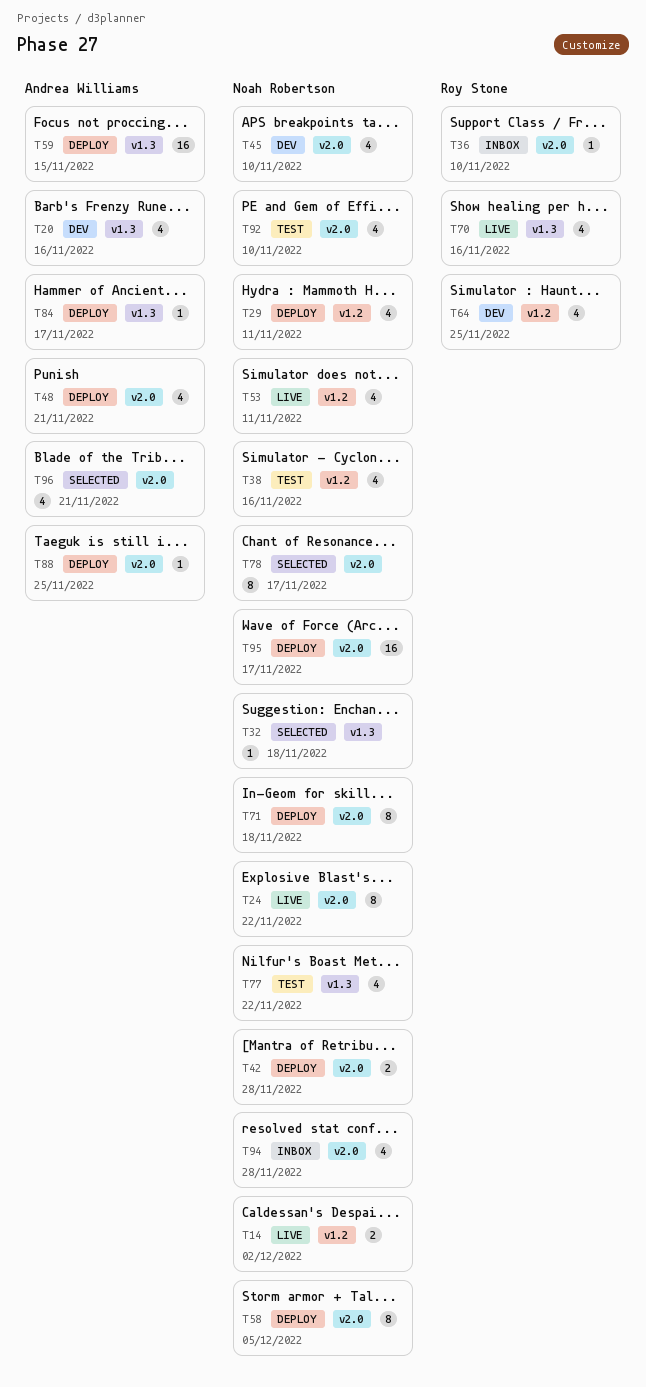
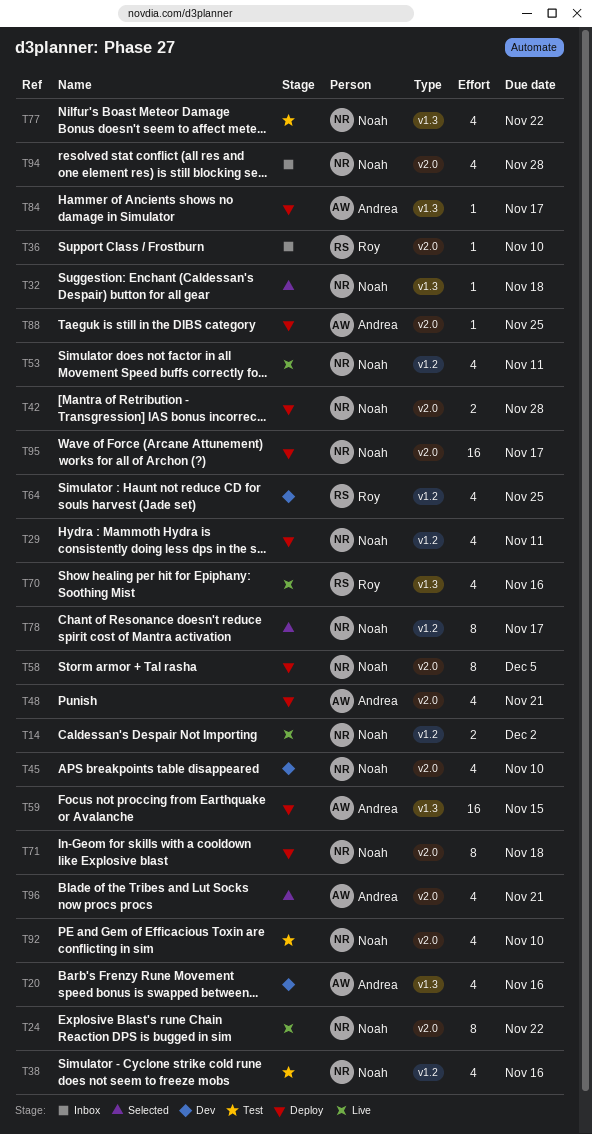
T78, label: v2.0 -> v1.2

